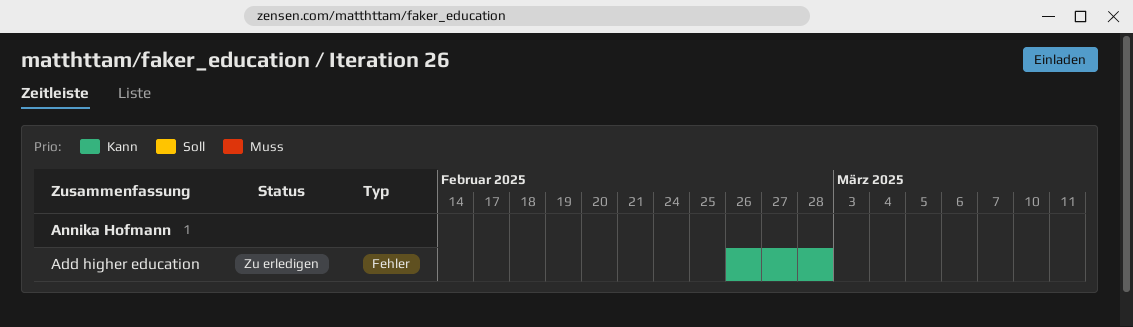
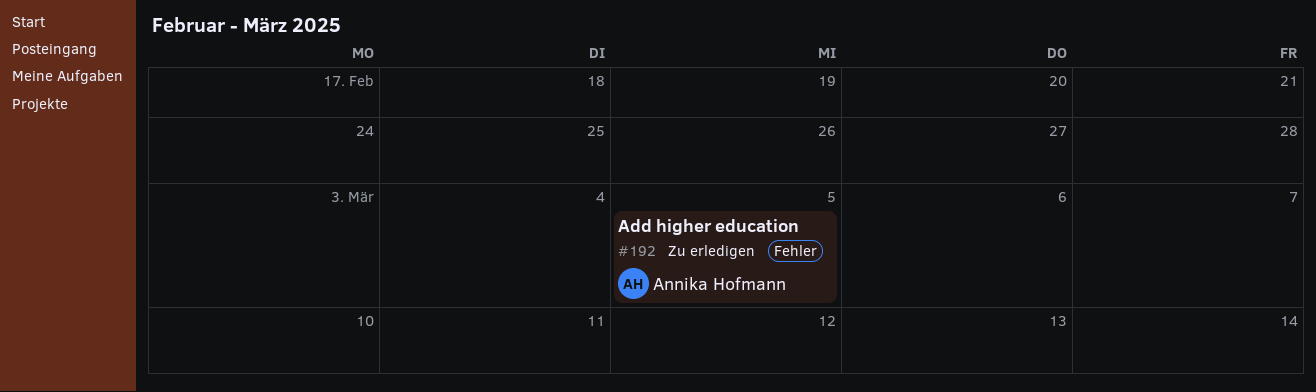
Add higher education, due: Feb 28 -> Mar 5

